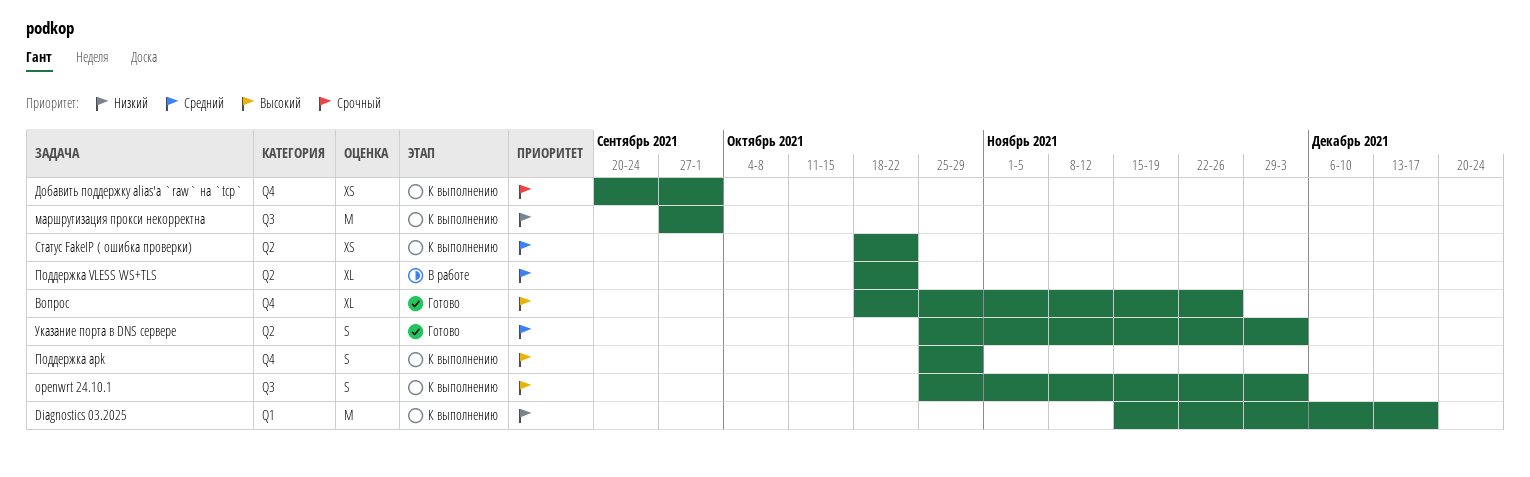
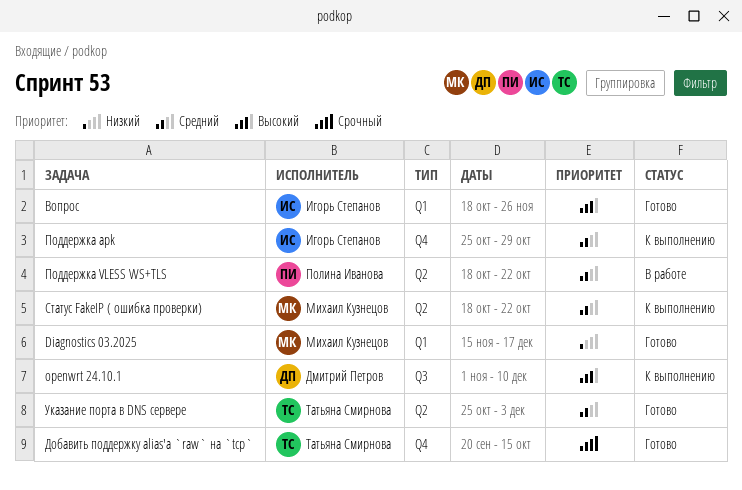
Diagnostics 03.2025, status: К выполнению -> Готово
openwrt 24.10.1, start: Oct 25 -> Nov 1
openwrt 24.10.1, due: Dec 3 -> Dec 10
Вопрос, label: Q4 -> Q1
Добавить поддержку alias'a `raw` на `tcp`, status: К выполнению -> Готово
Добавить поддержку alias'a `raw` на `tcp`, due: Oct 1 -> Oct 15
маршрутизация прокси некорректна: present -> none
Поддержка apk, priority: Высокий -> Средний

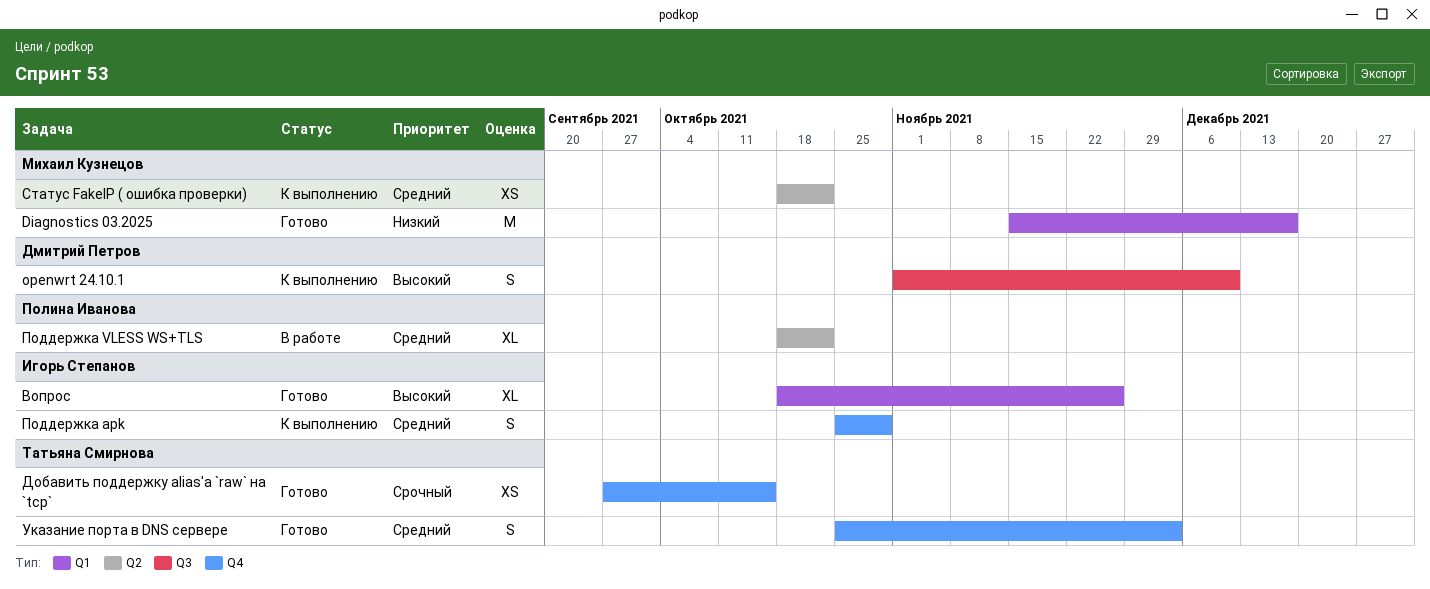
Добавить поддержку alias'a `raw` на `tcp`, start: Sep 20 -> Sep 27
Указание порта в DNS сервере, label: Q2 -> Q4

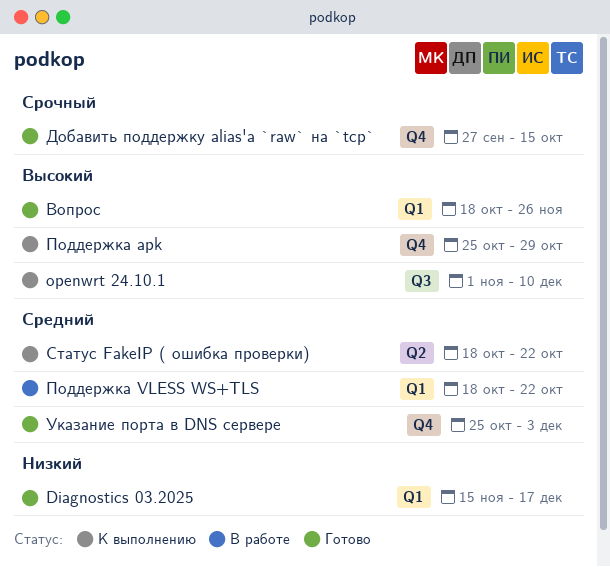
Поддержка apk, priority: Средний -> Высокий
Поддержка VLESS WS+TLS, label: Q2 -> Q1

